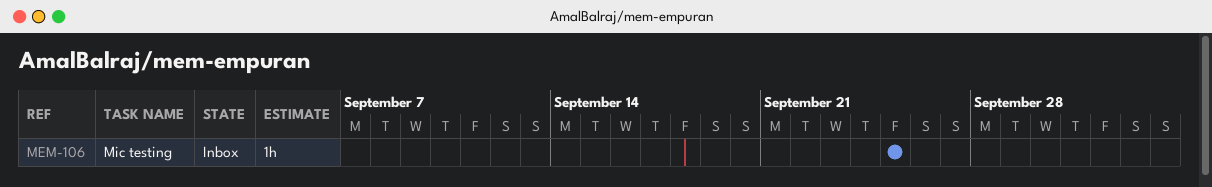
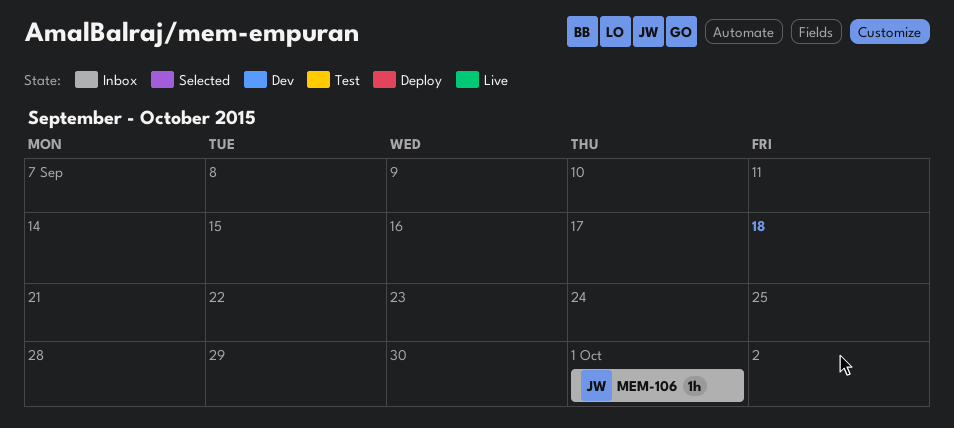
MEM-106, start: Sep 25 -> Oct 1
MEM-106, due: Sep 25 -> Oct 1

